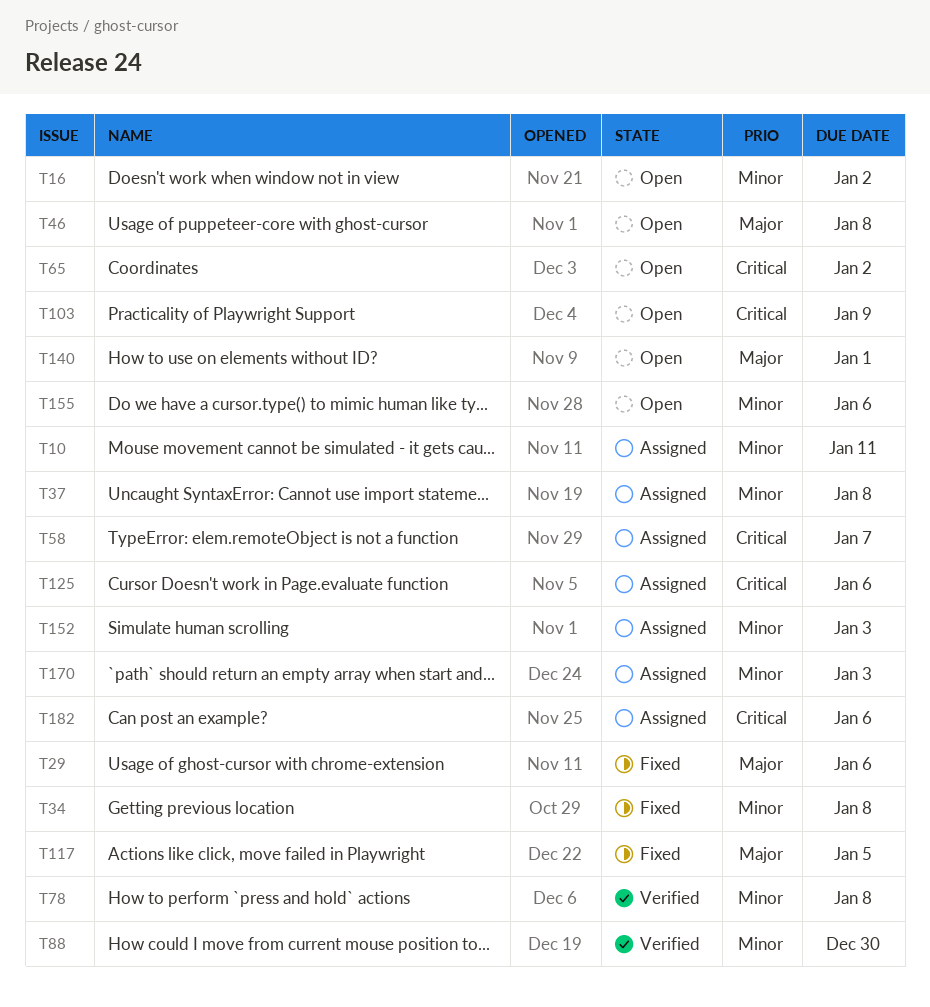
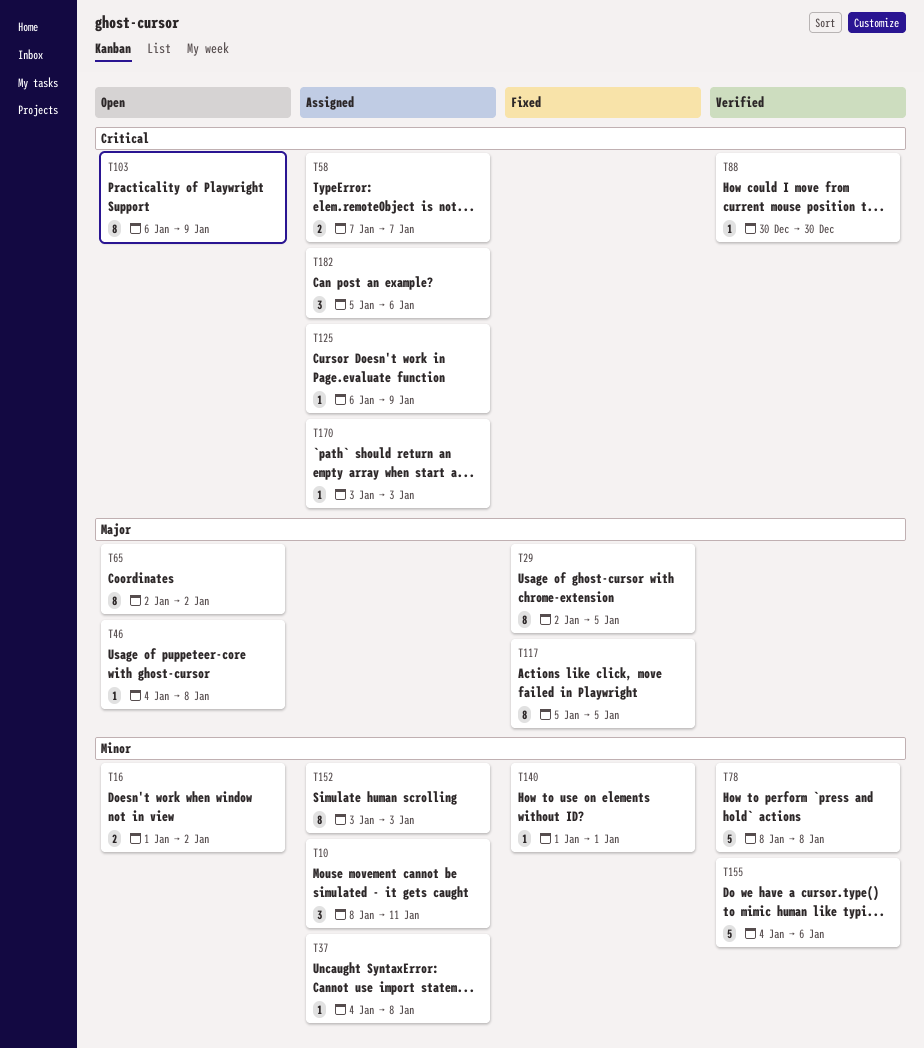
T29, due: Jan 6 -> Jan 5
T34: present -> none
T65, priority: Critical -> Major
T88, priority: Minor -> Critical
T125, due: Jan 6 -> Jan 9
T140, status: Open -> Fixed
T140, priority: Major -> Minor
T155, status: Open -> Verified
T170, priority: Minor -> Critical

